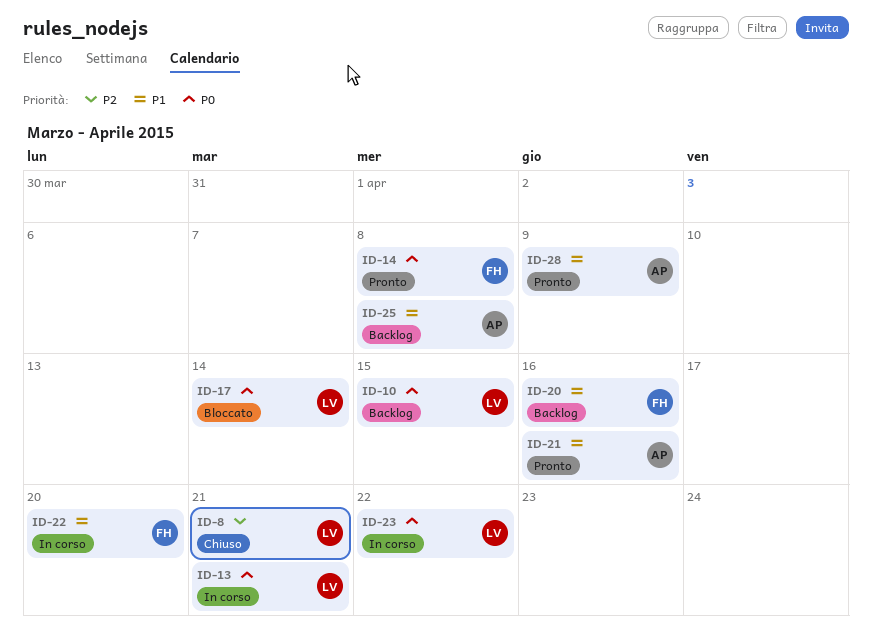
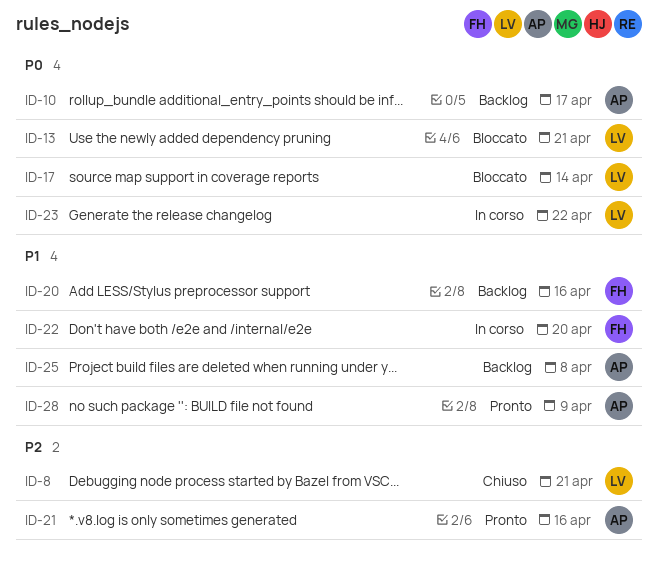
ID-10, owner: LV -> AP
ID-10, due: Apr 15 -> Apr 17
ID-13, status: In corso -> Bloccato
ID-14: present -> none
ID-21, priority: P1 -> P2

